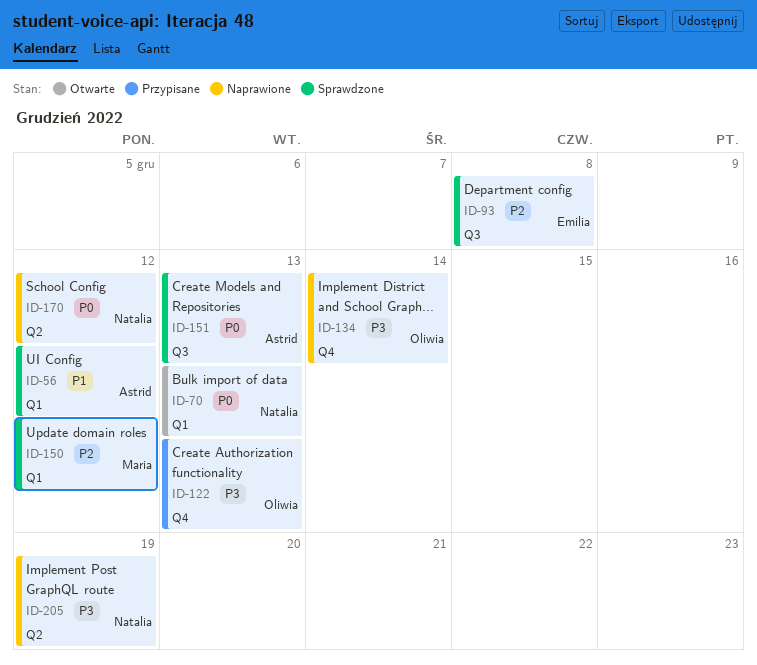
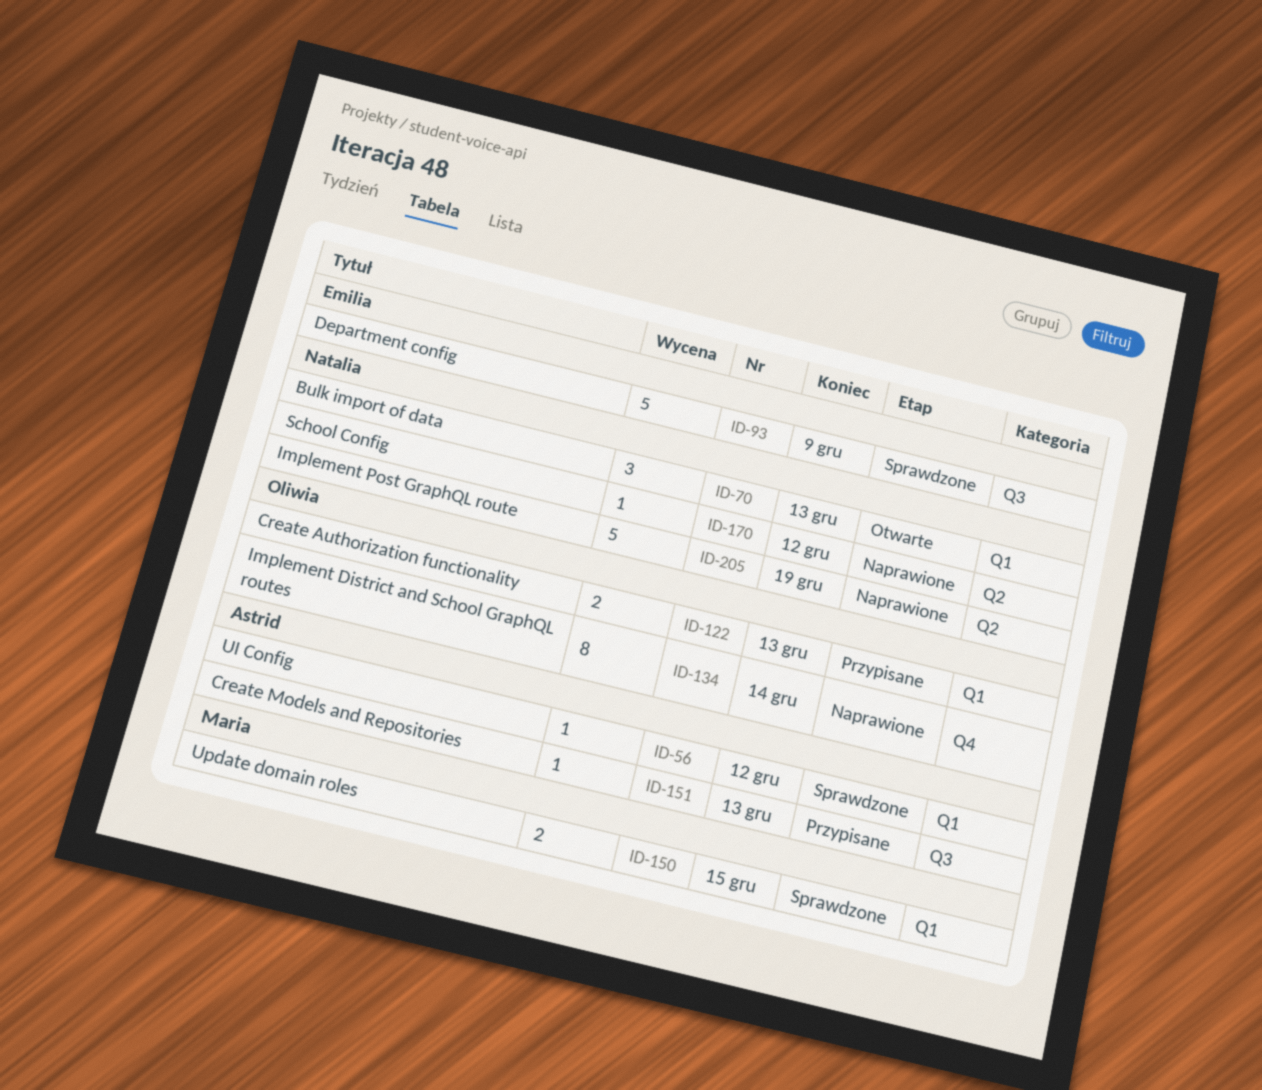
ID-93, due: Dec 8 -> Dec 9
ID-122, label: Q4 -> Q1
ID-150, due: Dec 12 -> Dec 15
ID-151, status: Sprawdzone -> Przypisane

